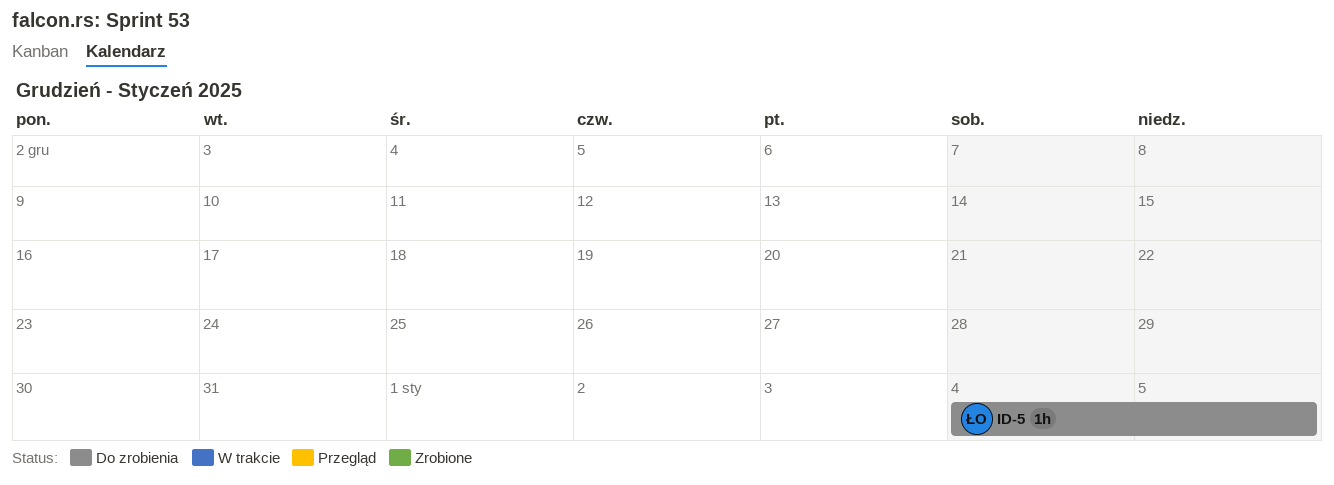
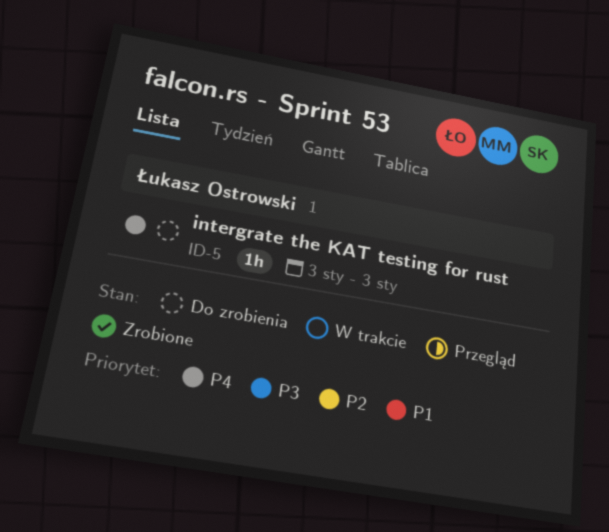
ID-5, start: Jan 4 -> Jan 3
ID-5, due: Jan 5 -> Jan 3

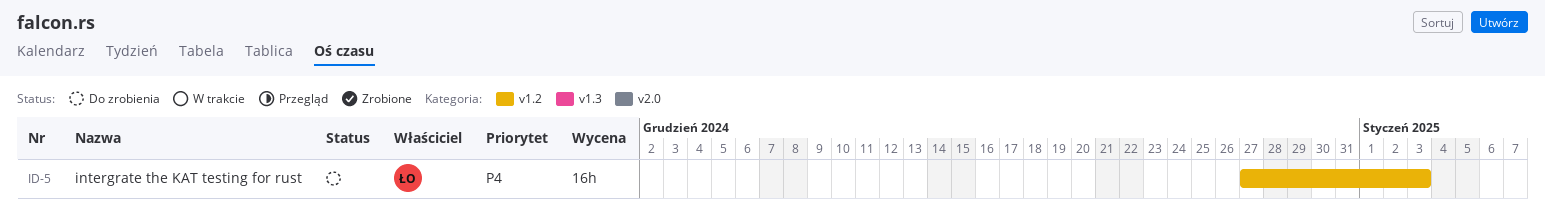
ID-5, estimate: 1h -> 16h
ID-5, start: Jan 3 -> Dec 27

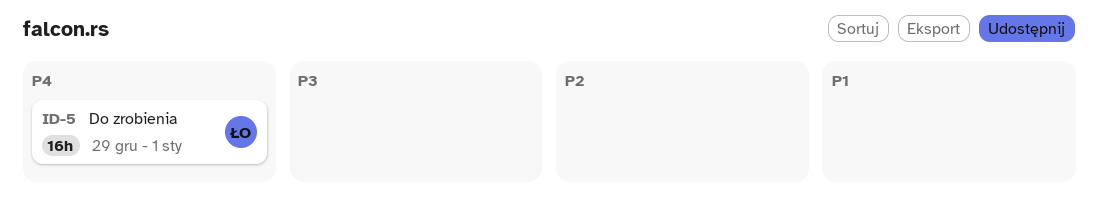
ID-5, start: Dec 27 -> Dec 29
ID-5, due: Jan 3 -> Jan 1

